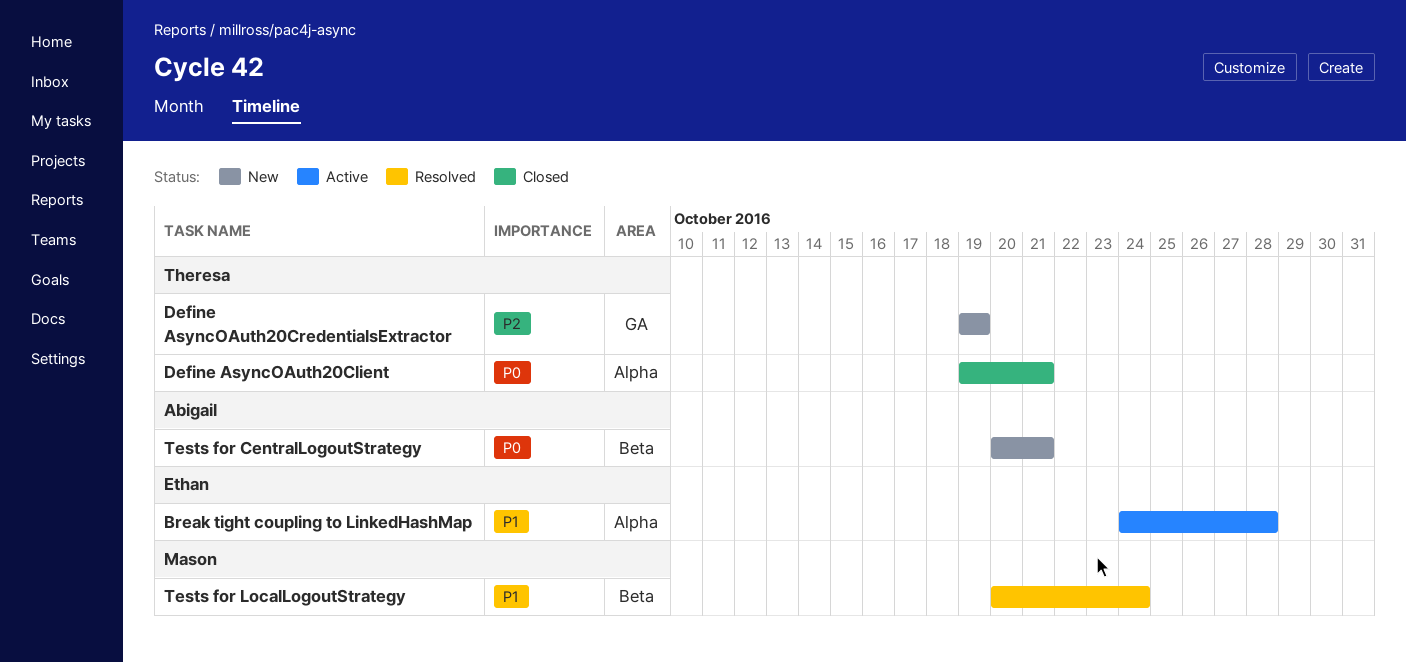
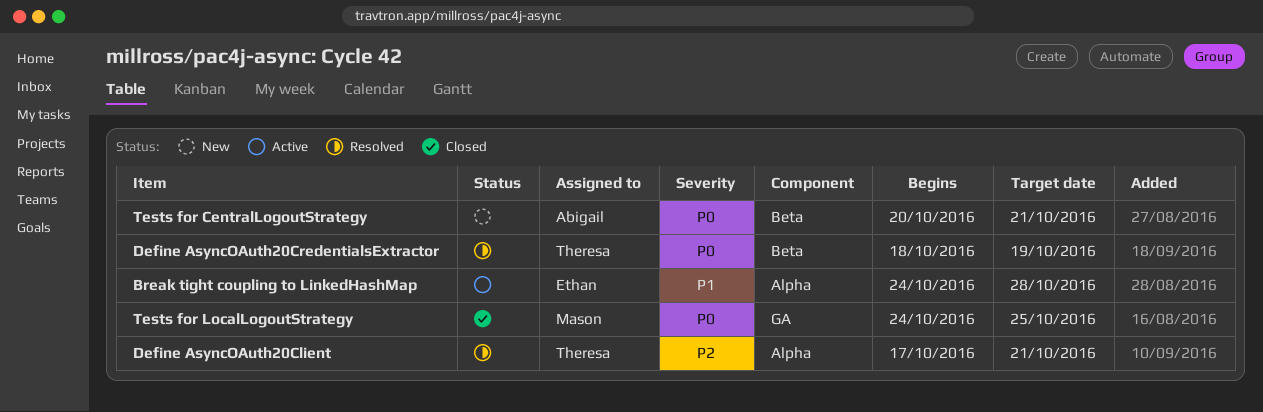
Define AsyncOAuth20Client, status: Closed -> Resolved
Define AsyncOAuth20Client, priority: P0 -> P2
Define AsyncOAuth20Client, start: Oct 19 -> Oct 17
Define AsyncOAuth20CredentialsExtractor, status: New -> Resolved
Define AsyncOAuth20CredentialsExtractor, priority: P2 -> P0
Define AsyncOAuth20CredentialsExtractor, label: GA -> Beta
Define AsyncOAuth20CredentialsExtractor, start: Oct 19 -> Oct 18
Tests for LocalLogoutStrategy, status: Resolved -> Closed
Tests for LocalLogoutStrategy, priority: P1 -> P0
Tests for LocalLogoutStrategy, label: Beta -> GA
Tests for LocalLogoutStrategy, start: Oct 20 -> Oct 24
Tests for LocalLogoutStrategy, due: Oct 24 -> Oct 25

